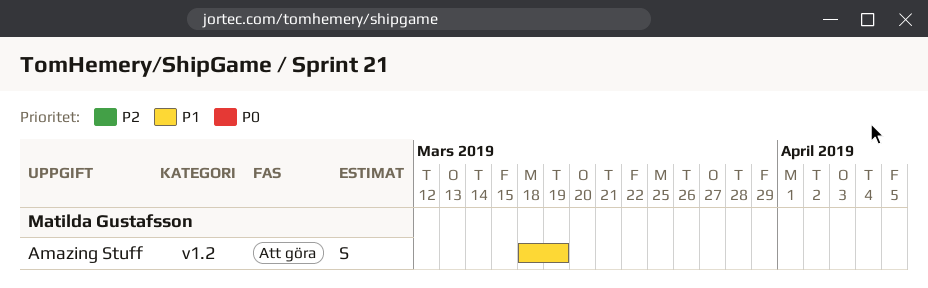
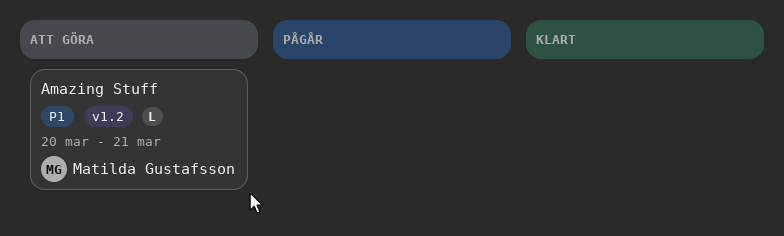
Amazing Stuff, estimate: S -> L
Amazing Stuff, start: Mar 18 -> Mar 20
Amazing Stuff, due: Mar 19 -> Mar 21

